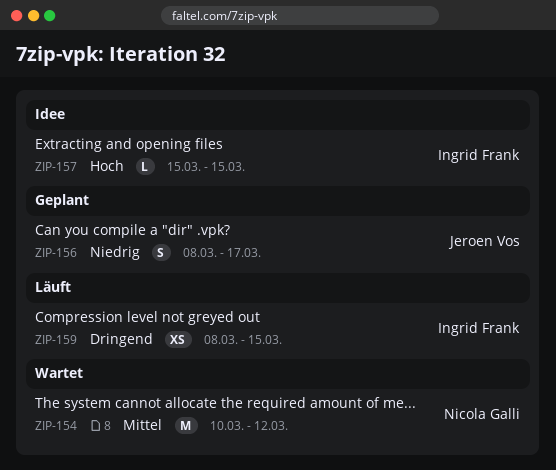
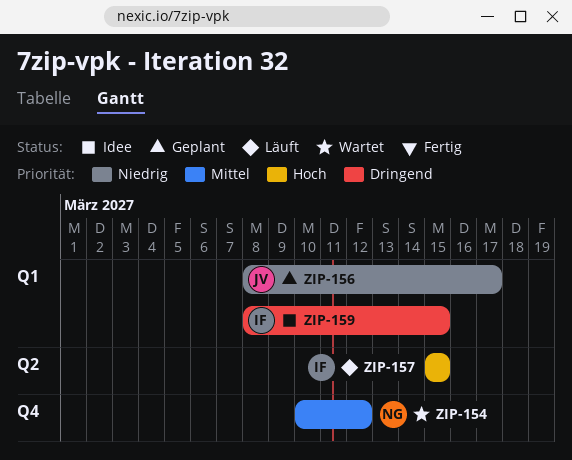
ZIP-157, status: Idee -> Läuft
ZIP-159, status: Läuft -> Idee

